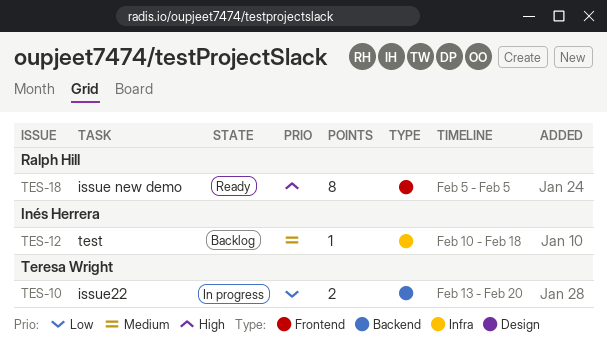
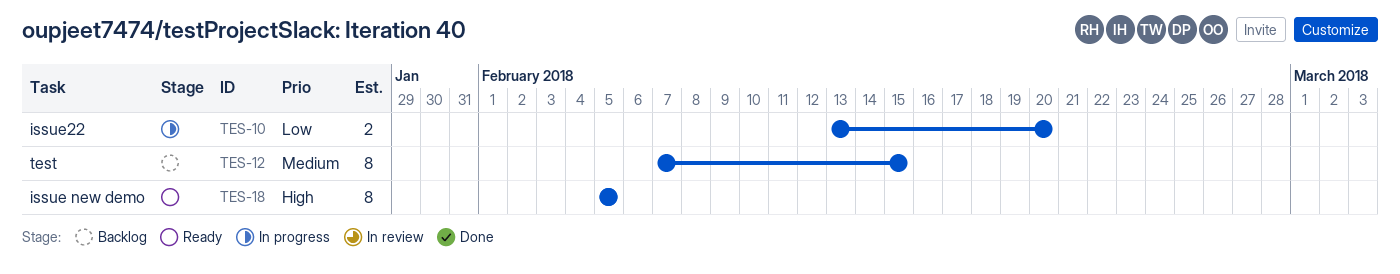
TES-12, estimate: 1 -> 8
TES-12, start: Feb 10 -> Feb 7
TES-12, due: Feb 18 -> Feb 15

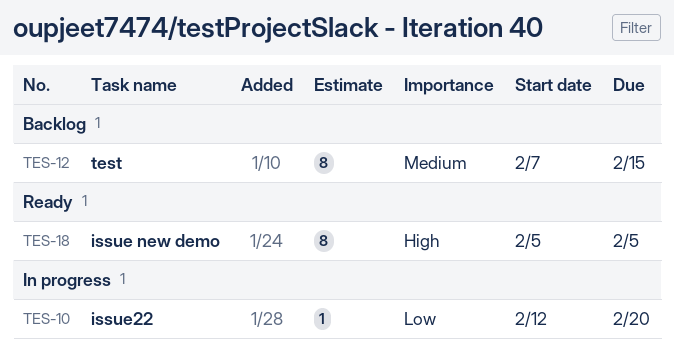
TES-10, estimate: 2 -> 1
TES-10, start: Feb 13 -> Feb 12

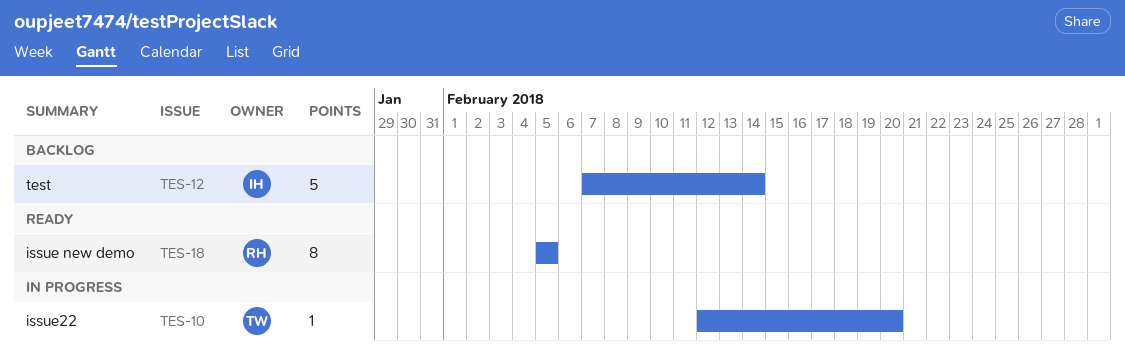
TES-12, estimate: 8 -> 5
TES-12, due: Feb 15 -> Feb 14

